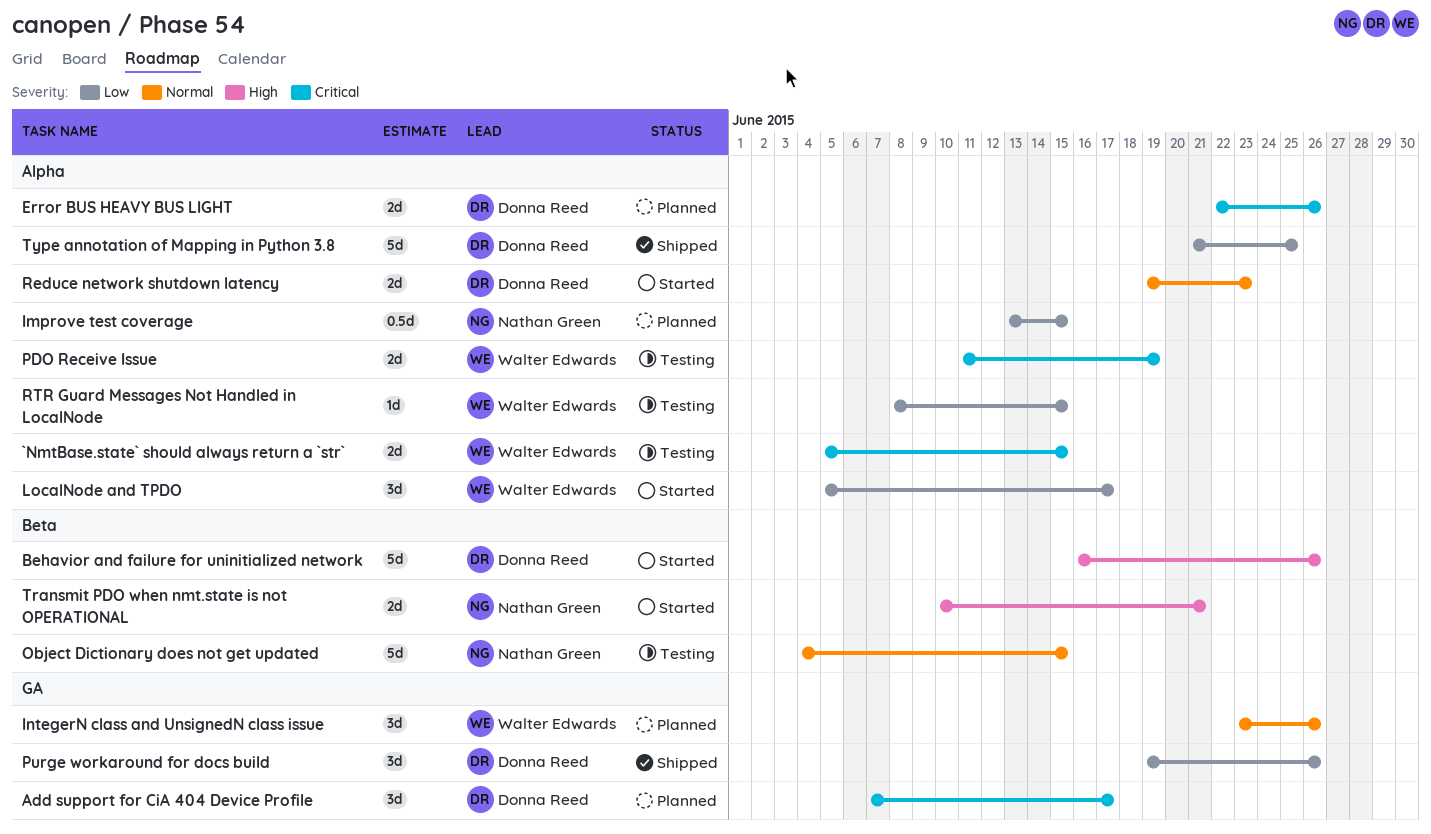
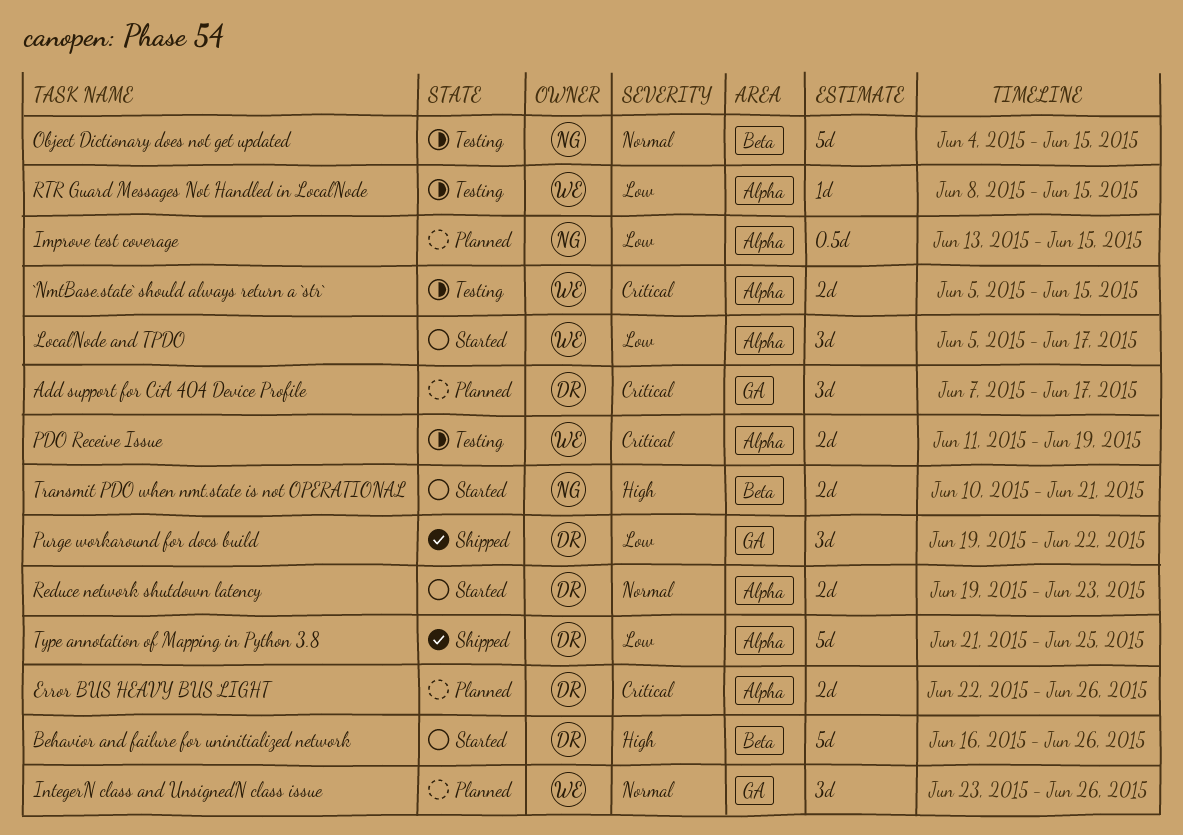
Purge workaround for docs build, due: Jun 26 -> Jun 22

